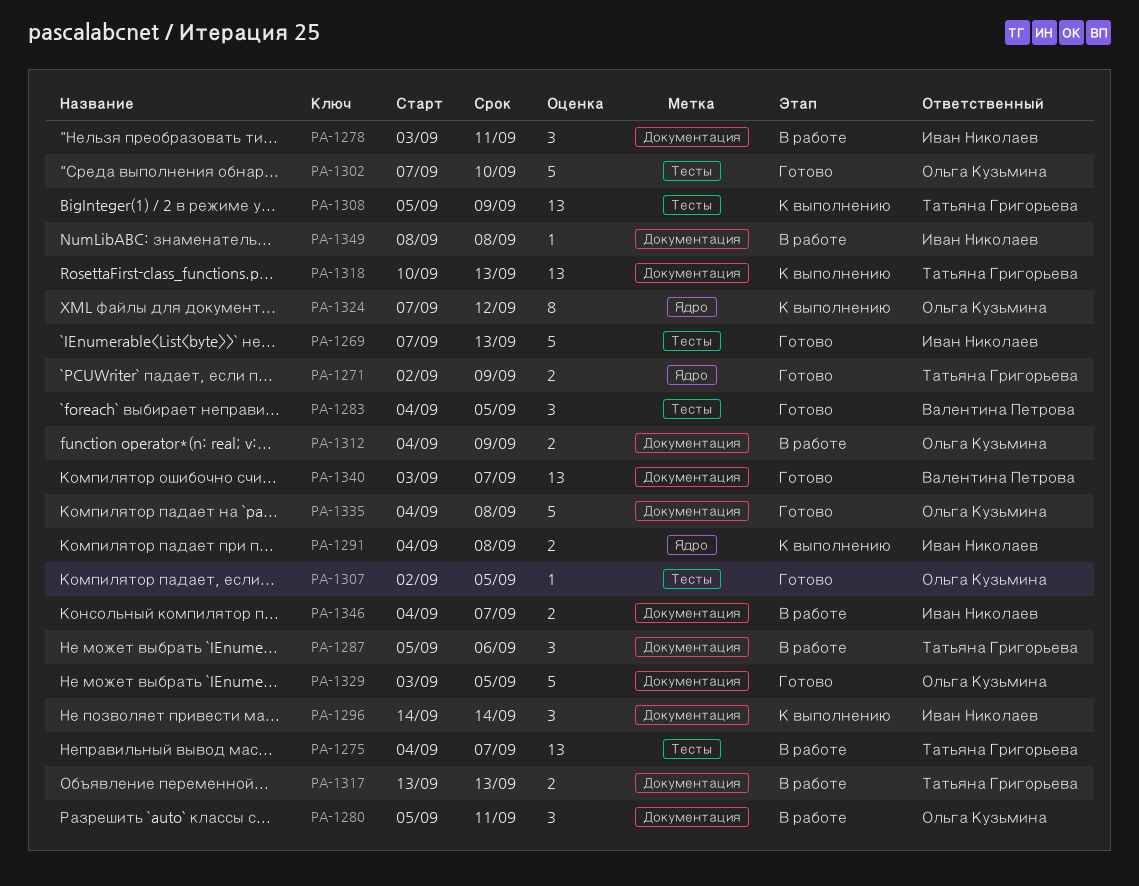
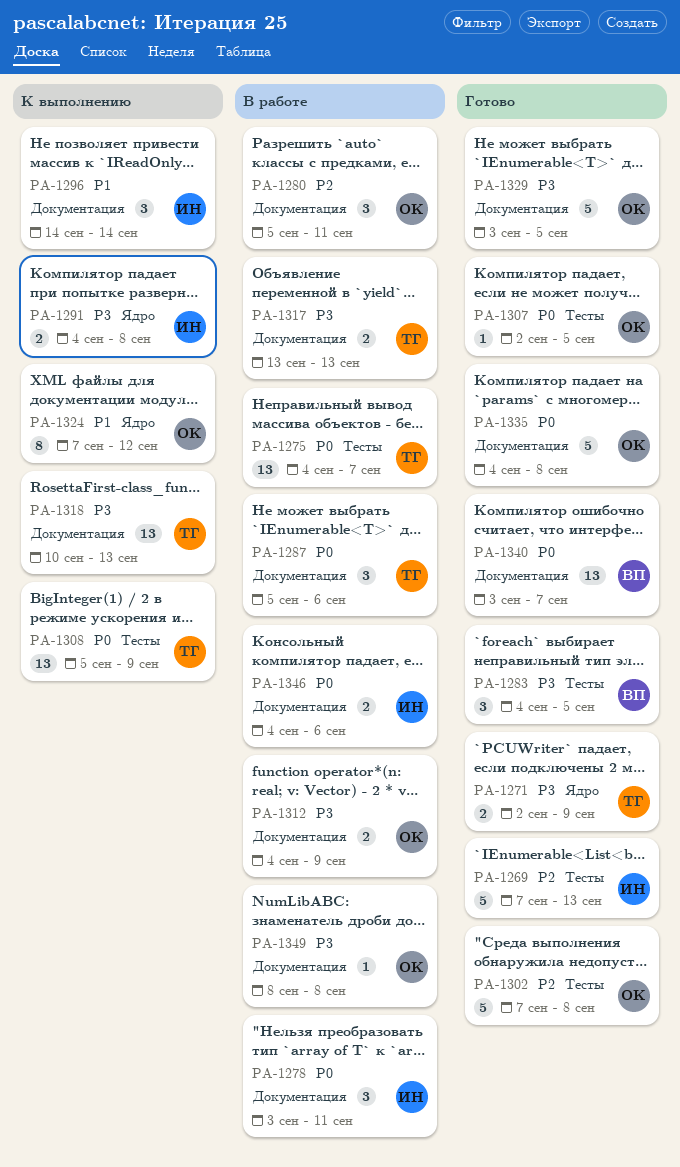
PA-1302, due: Sep 10 -> Sep 8
PA-1346, due: Sep 7 -> Sep 6
PA-1349, owner: Иван Николаев -> Ольга Кузьмина

